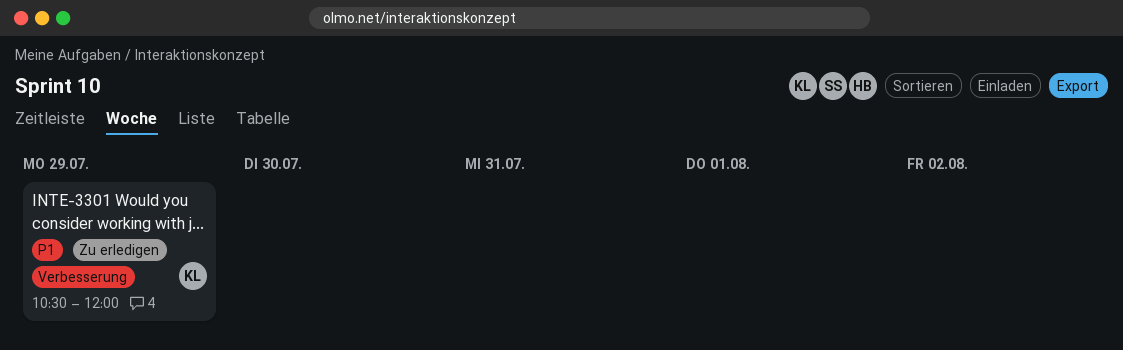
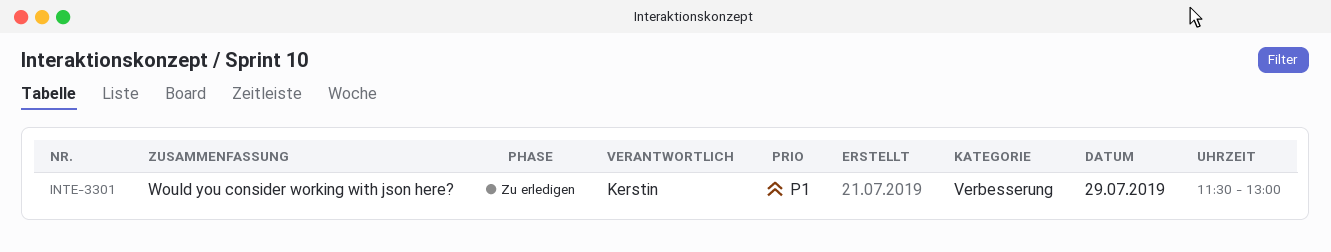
INTE-3301, begins: 10:30 -> 11:30
INTE-3301, ends: 12:00 -> 13:00

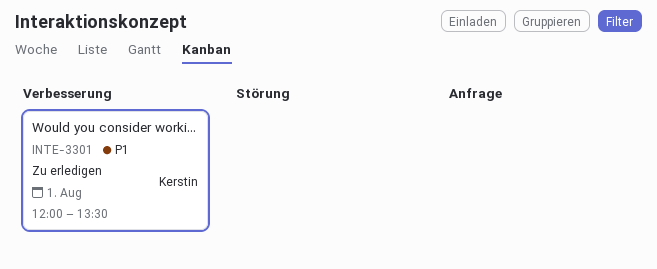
INTE-3301, day: Jul 29 -> Aug 1
INTE-3301, begins: 11:30 -> 12:00
INTE-3301, ends: 13:00 -> 13:30

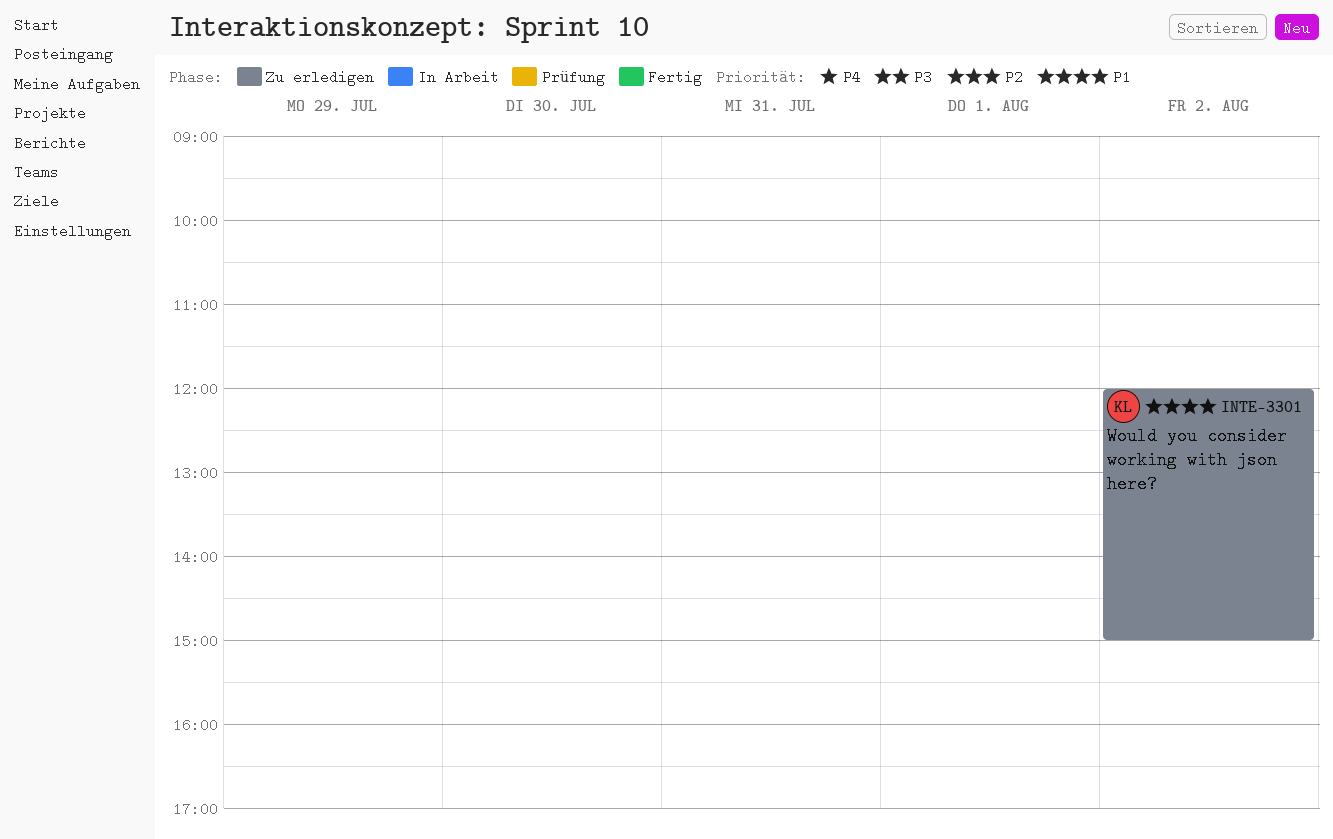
INTE-3301, day: Aug 1 -> Aug 2
INTE-3301, ends: 13:30 -> 15:00

